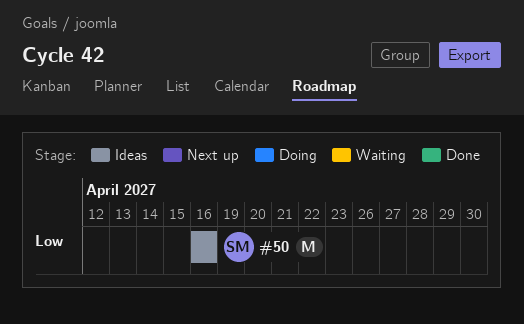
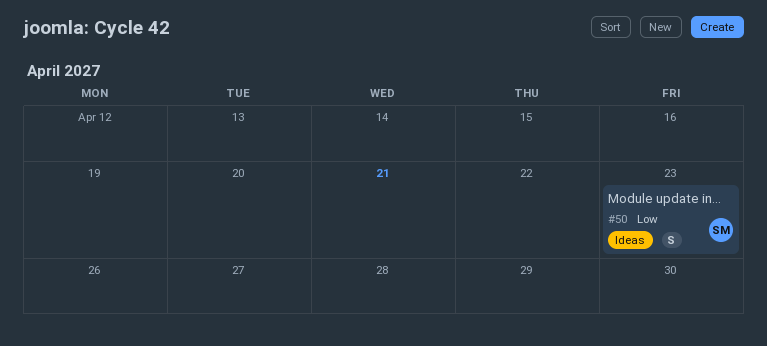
#50, estimate: M -> S
#50, due: Apr 16 -> Apr 23

